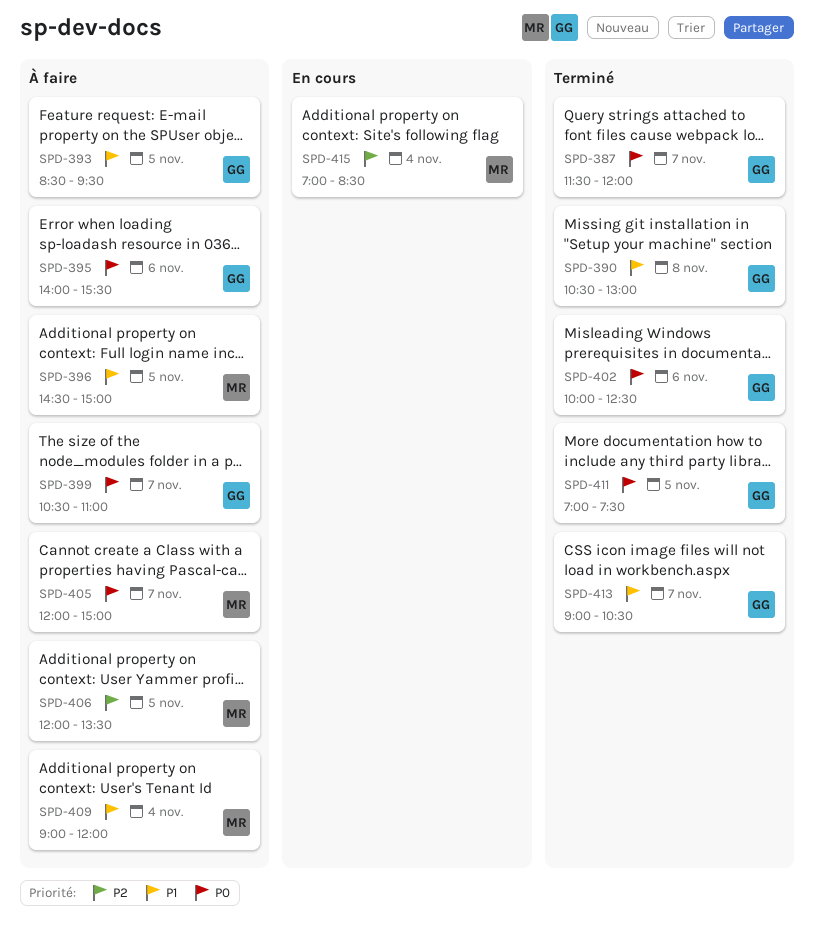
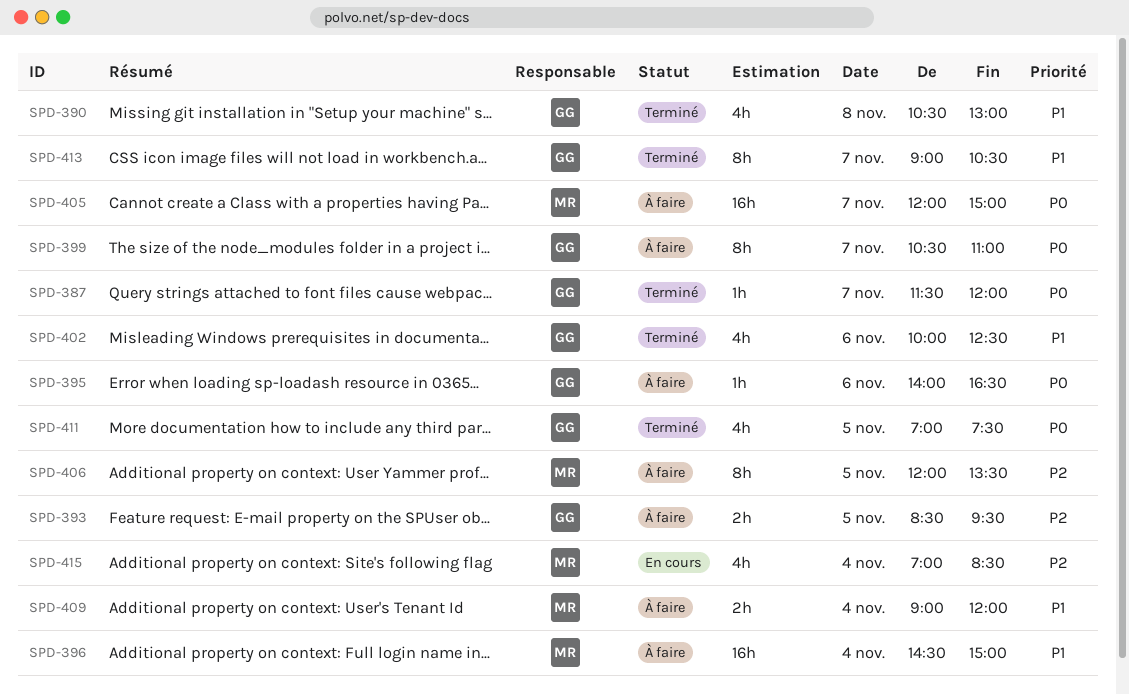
SPD-393, priority: P1 -> P2
SPD-395, ends: 15:30 -> 16:30
SPD-396, day: Nov 5 -> Nov 4
SPD-402, priority: P0 -> P1

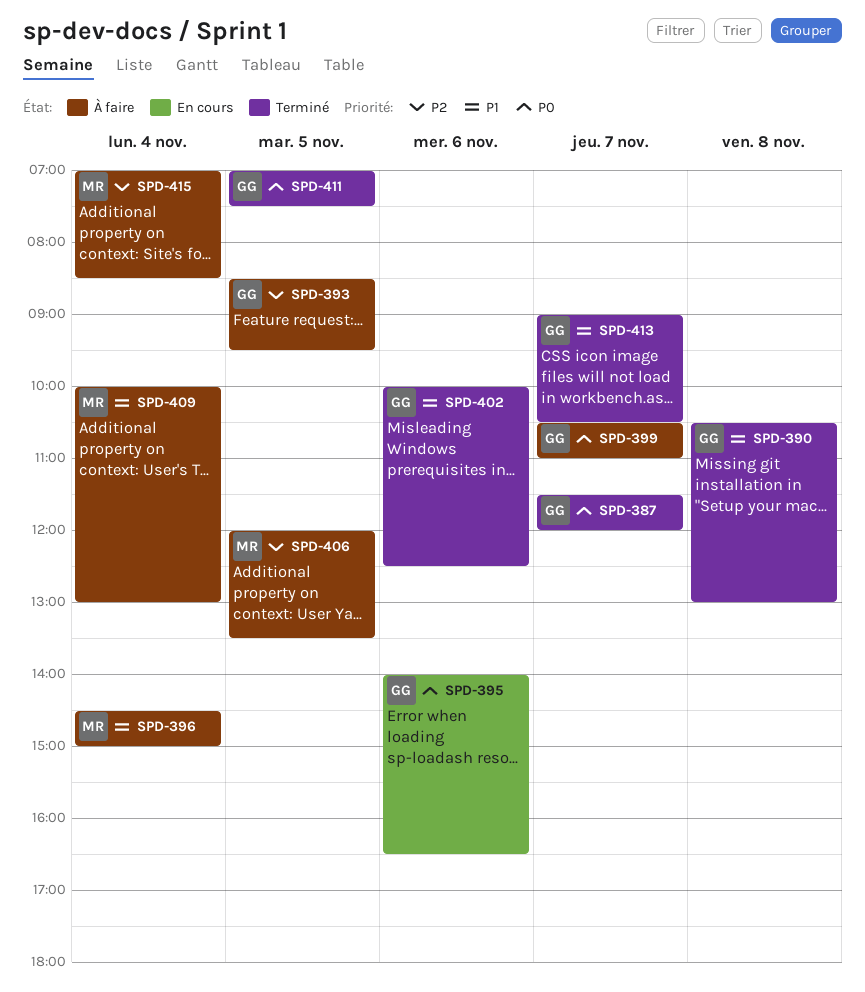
SPD-395, status: À faire -> En cours
SPD-405: present -> none
SPD-409, begins: 09:00 -> 10:00
SPD-409, ends: 12:00 -> 13:00
SPD-415, status: En cours -> À faire

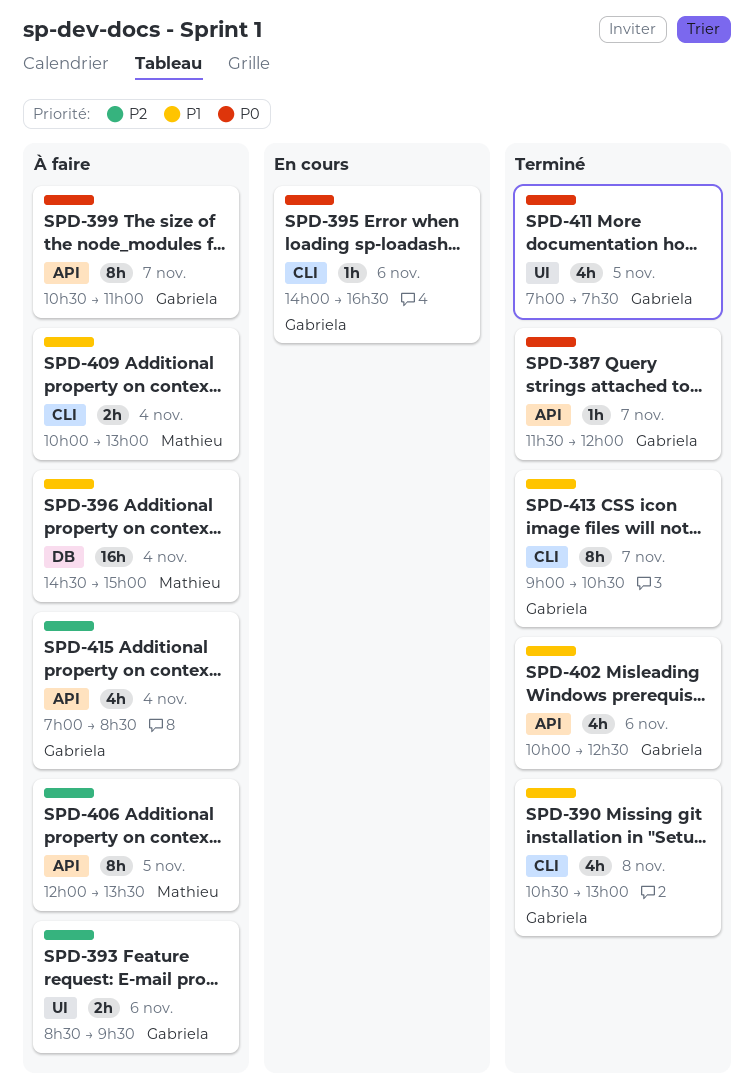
SPD-393, day: Nov 5 -> Nov 6
SPD-415, owner: Mathieu -> Gabriela

